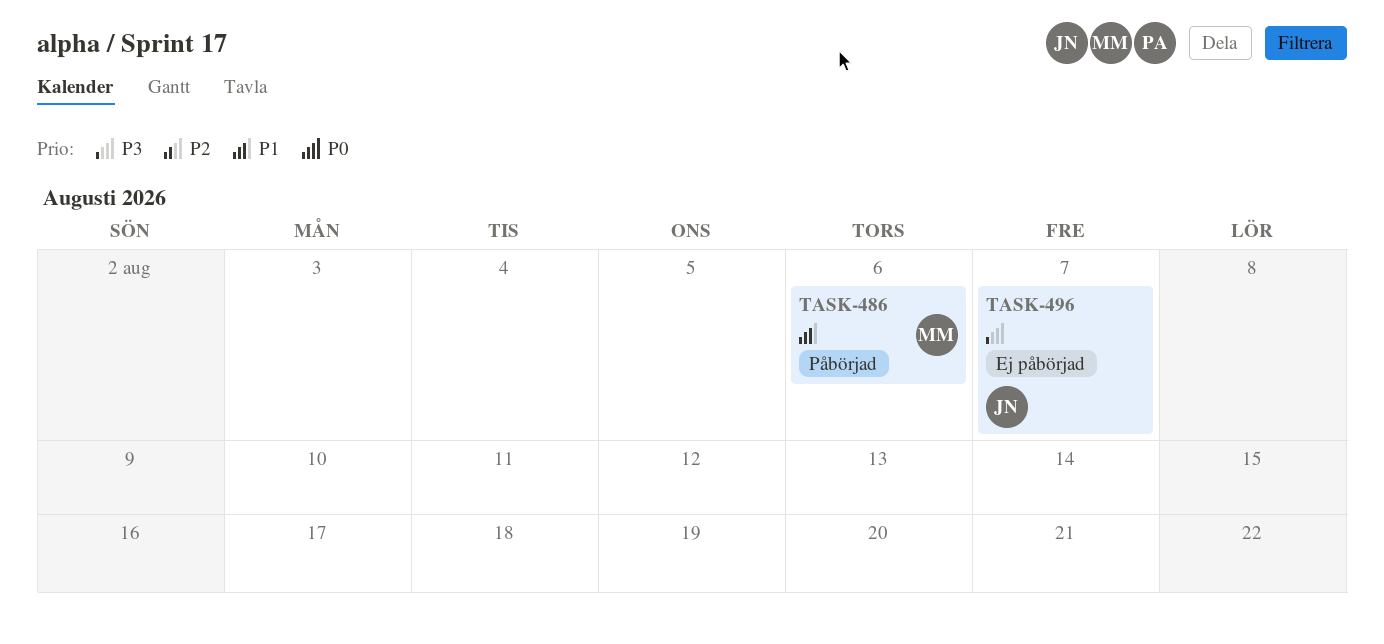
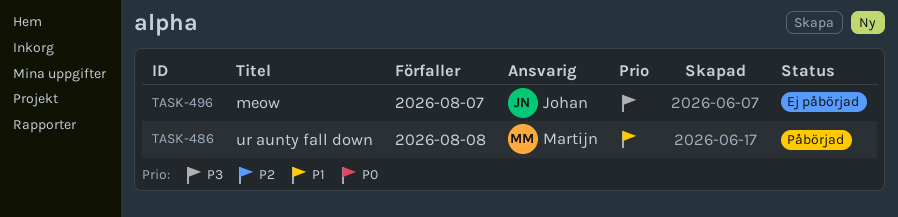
TASK-486, due: Aug 6 -> Aug 8

